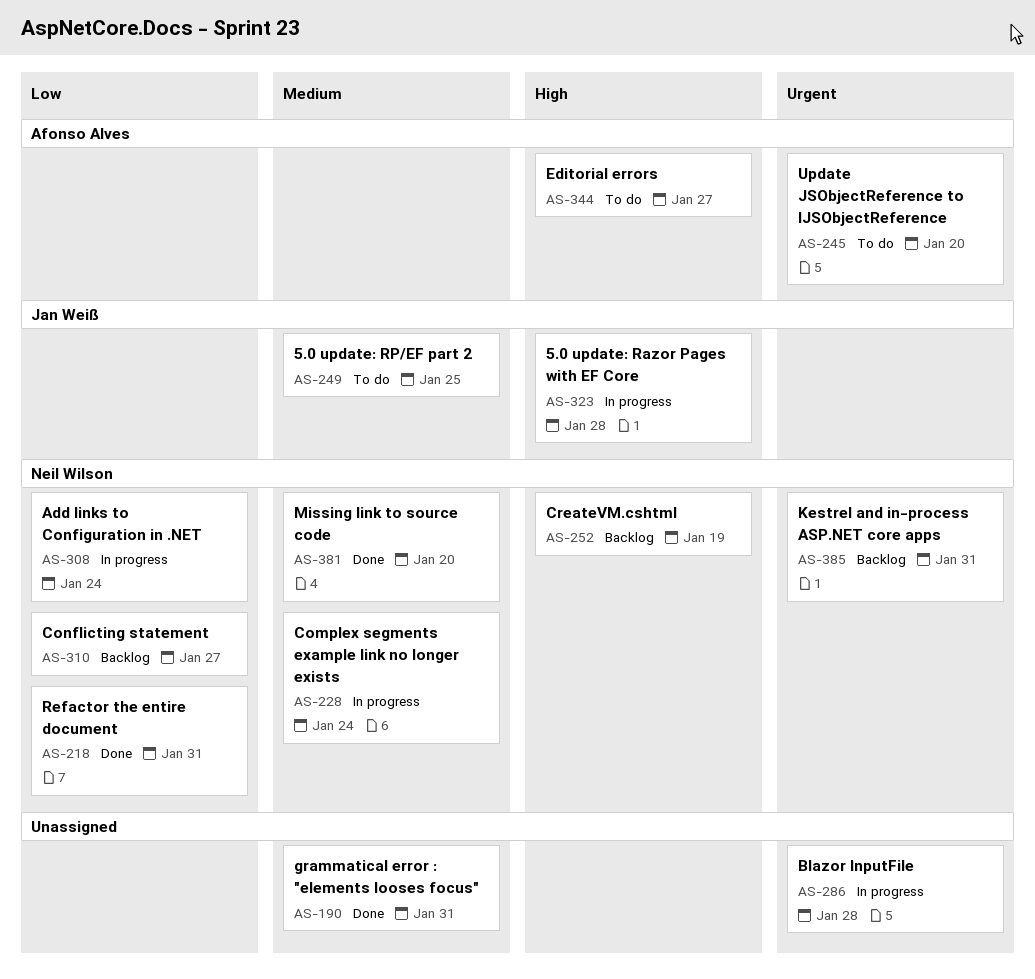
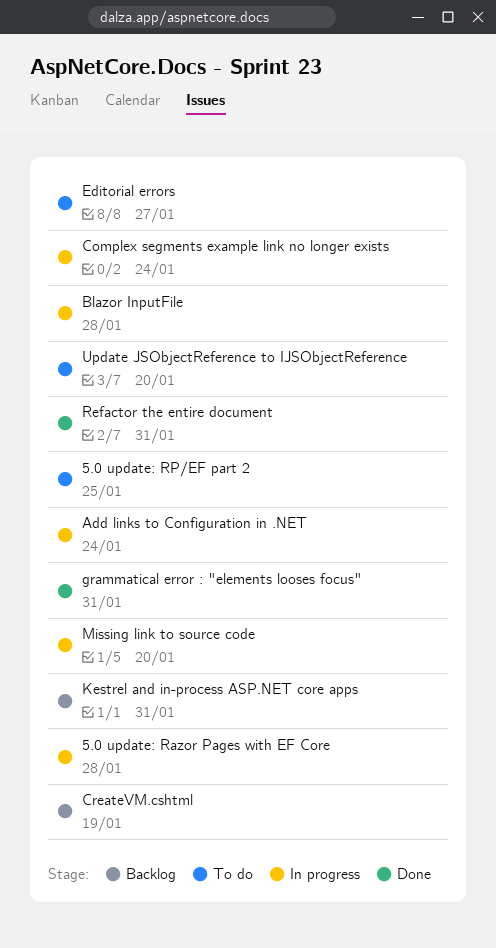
Conflicting statement: present -> none
Missing link to source code, status: Done -> In progress

